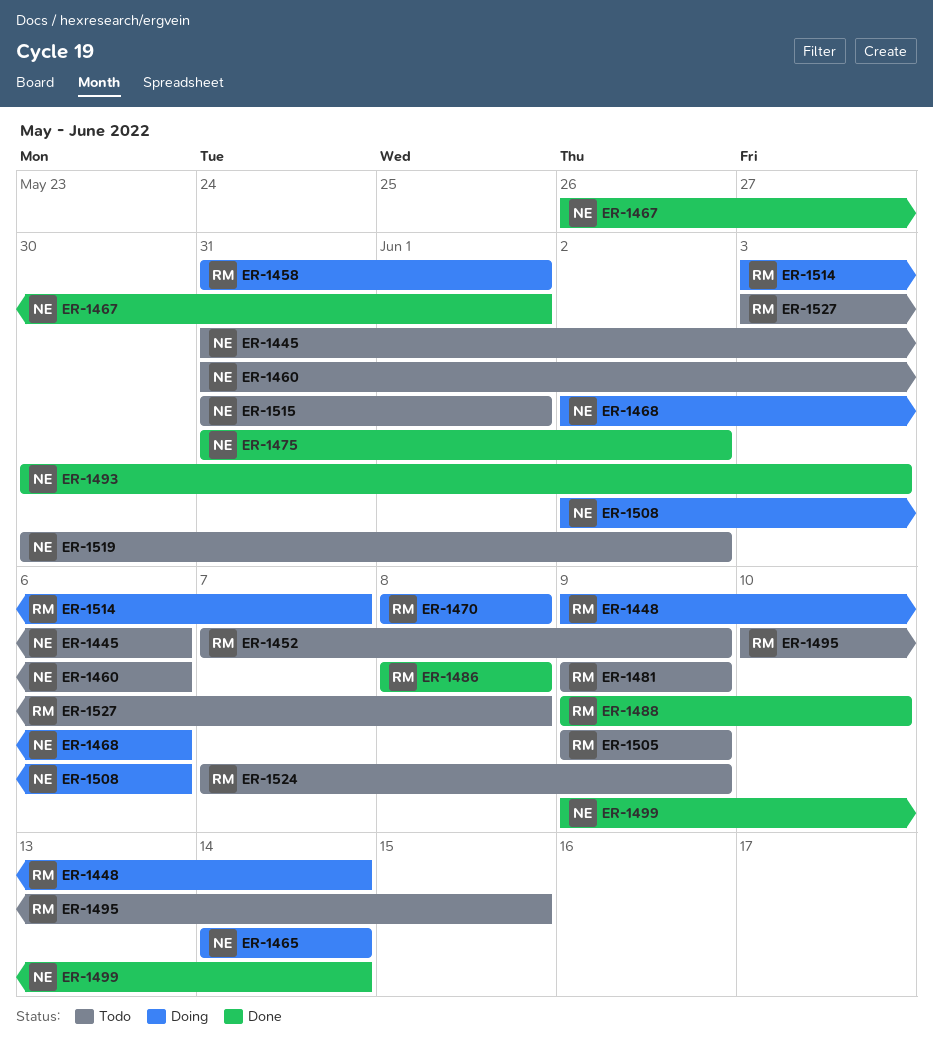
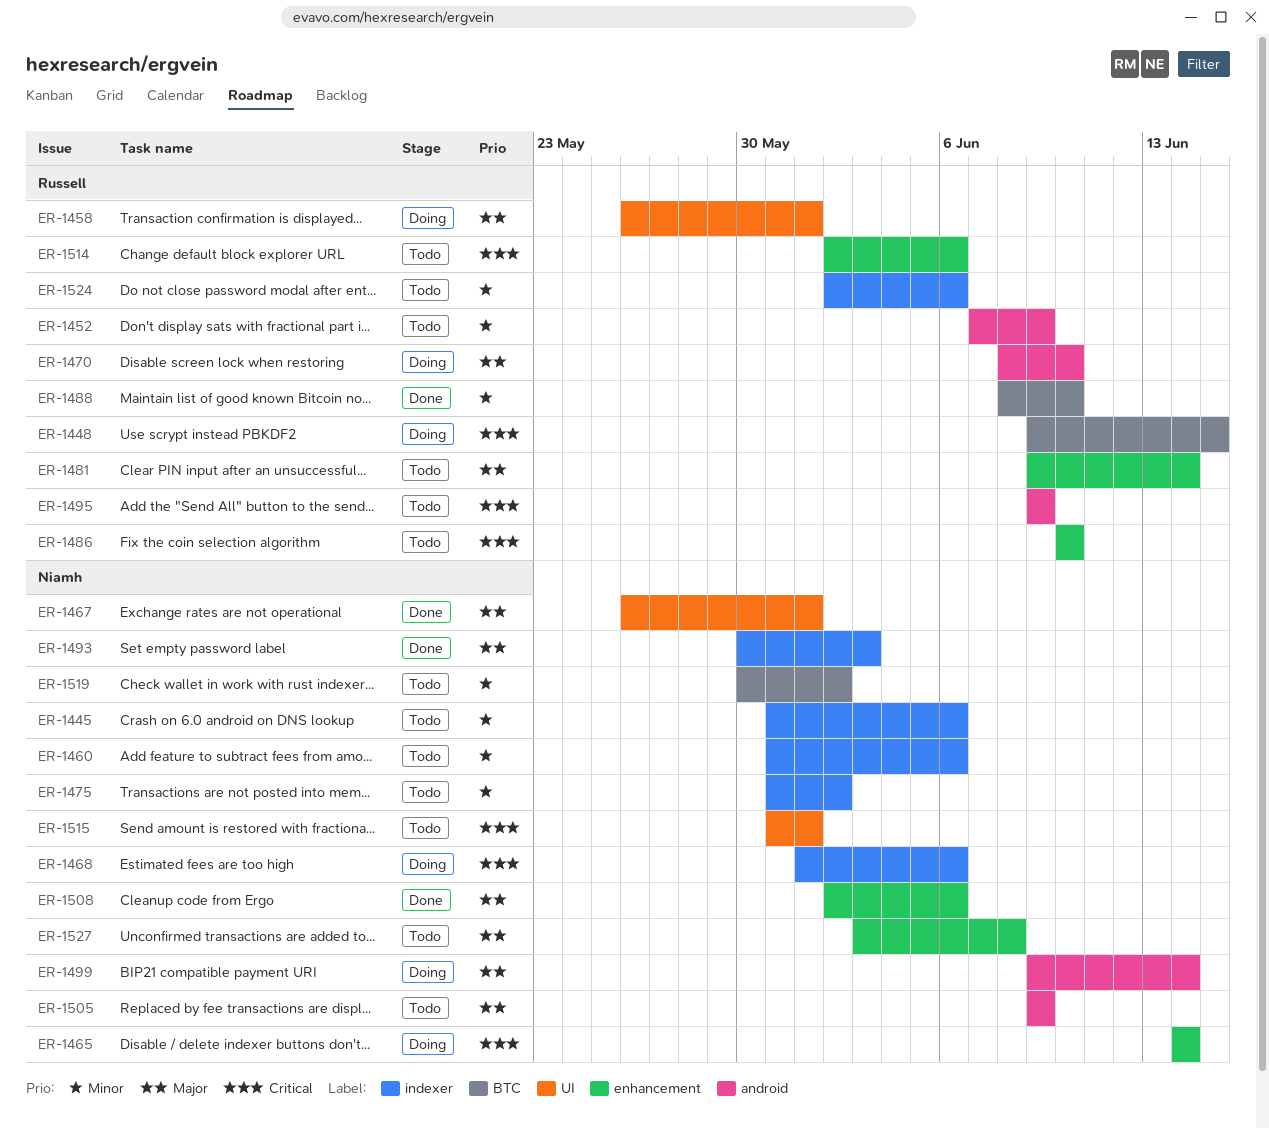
ER-1448, due: Jun 14 -> Jun 15
ER-1458, start: May 31 -> May 26
ER-1468, start: Jun 2 -> Jun 1
ER-1470, due: Jun 8 -> Jun 10
ER-1475, status: Done -> Todo
ER-1481, due: Jun 9 -> Jun 14
ER-1486, status: Done -> Todo
ER-1486, start: Jun 8 -> Jun 10
ER-1486, due: Jun 8 -> Jun 10
ER-1488, start: Jun 9 -> Jun 8
ER-1495, start: Jun 10 -> Jun 9
ER-1495, due: Jun 15 -> Jun 9
ER-1499, status: Done -> Doing
ER-1505, owner: Russell -> Niamh
ER-1508, status: Doing -> Done
ER-1514, status: Doing -> Todo
ER-1514, start: Jun 3 -> Jun 2
ER-1514, due: Jun 7 -> Jun 6
ER-1524, start: Jun 7 -> Jun 2
ER-1524, due: Jun 9 -> Jun 6
ER-1527, owner: Russell -> Niamh

